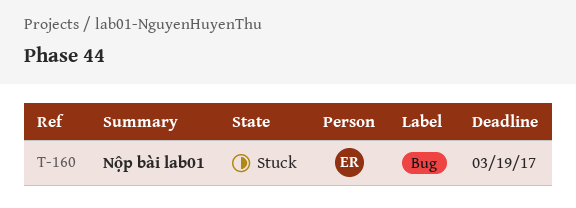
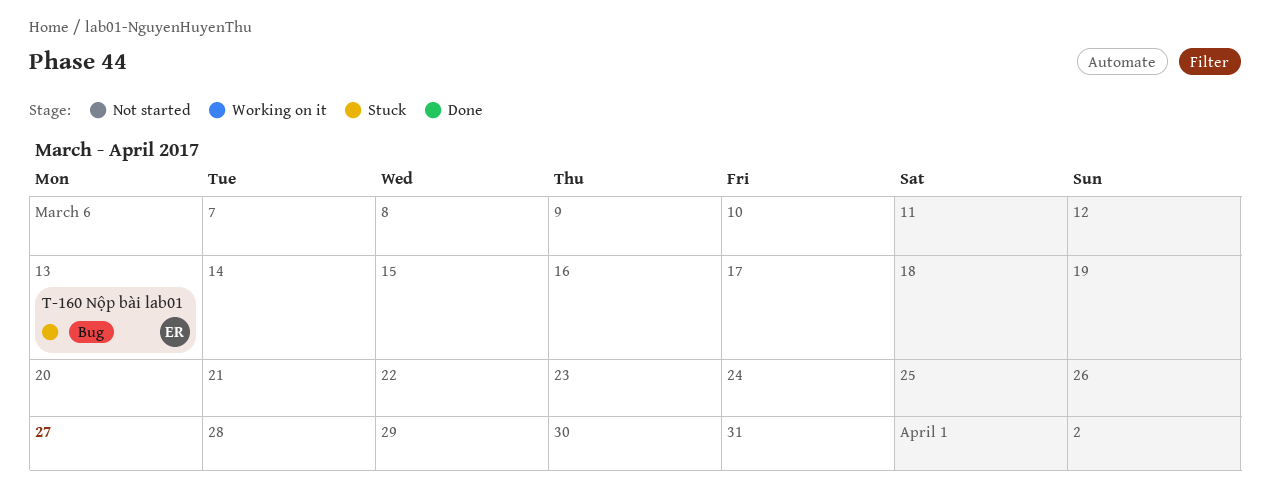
T-160, due: Mar 19 -> Mar 13

